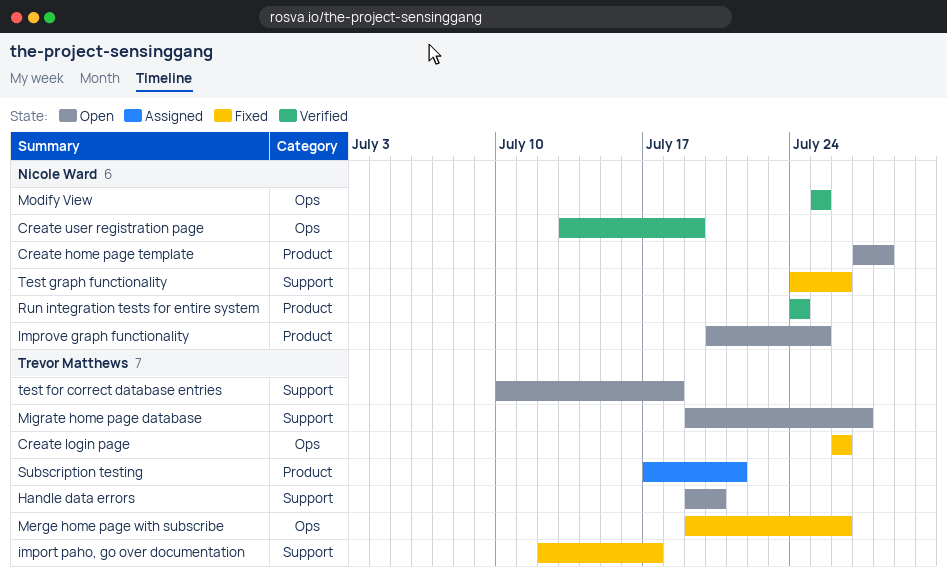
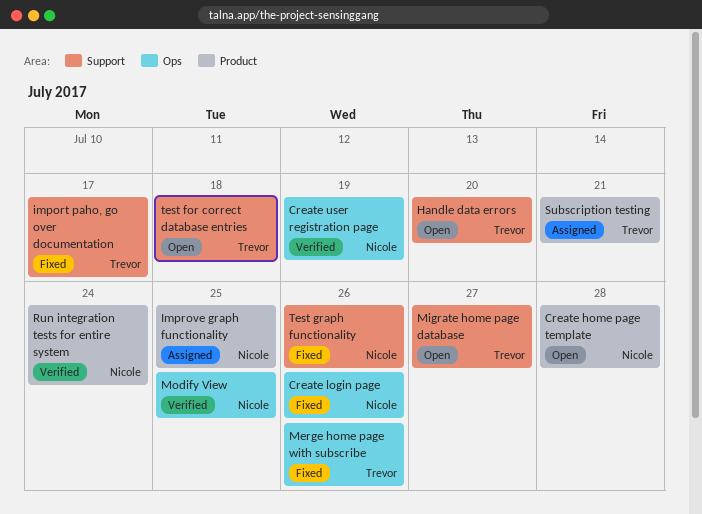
Create login page, owner: Trevor Matthews -> Nicole Ward
Improve graph functionality, status: Open -> Assigned

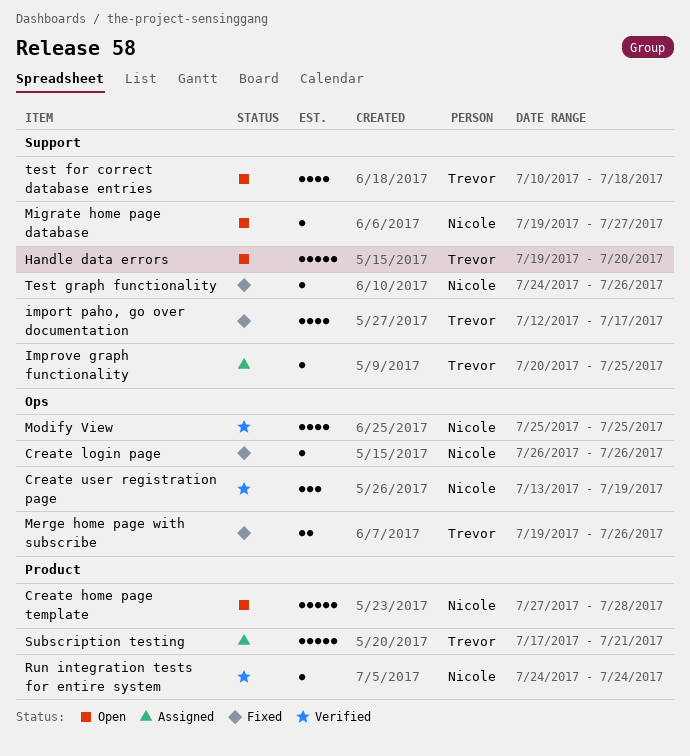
Improve graph functionality, owner: Nicole -> Trevor
Improve graph functionality, label: Product -> Support
Migrate home page database, owner: Trevor -> Nicole

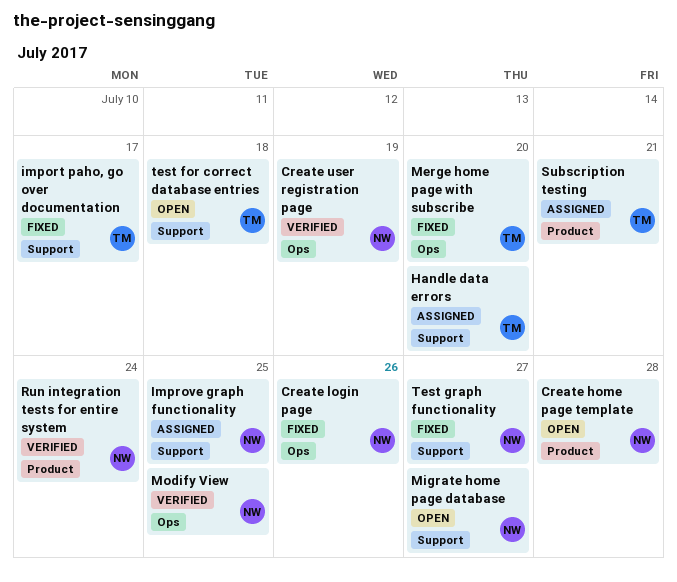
Handle data errors, status: Open -> Assigned
Improve graph functionality, owner: Trevor -> Nicole
Merge home page with subscribe, due: Jul 26 -> Jul 20
Test graph functionality, due: Jul 26 -> Jul 27

